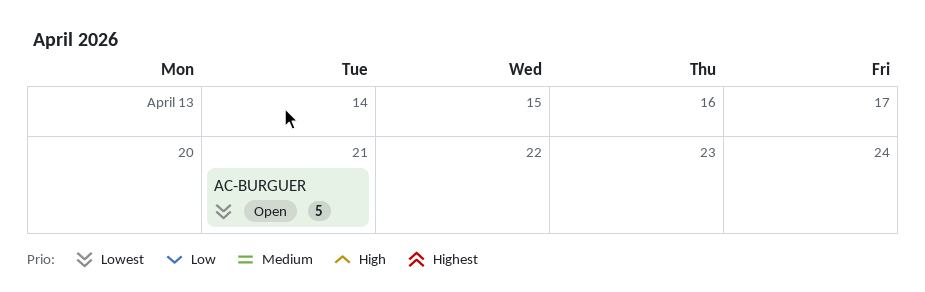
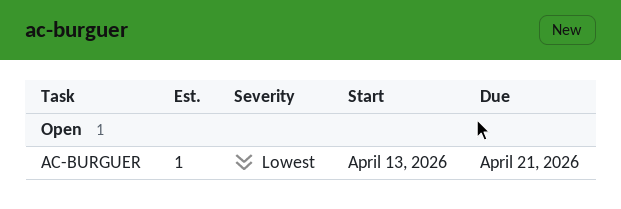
AC-BURGUER, estimate: 5 -> 1

